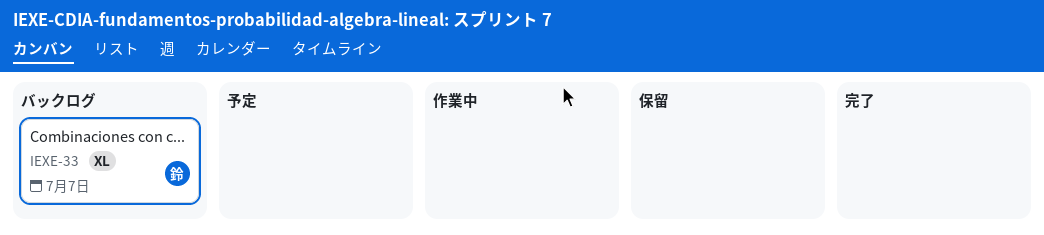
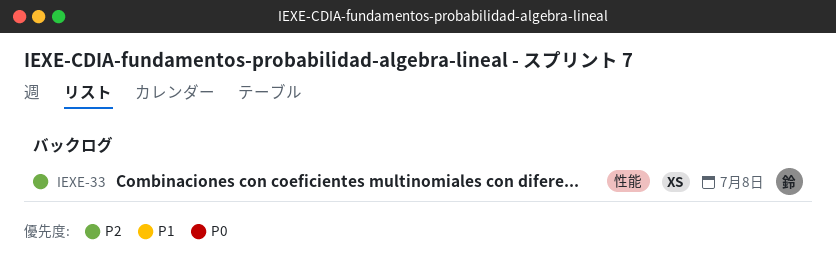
IEXE-33, estimate: XL -> XS
IEXE-33, due: Jul 7 -> Jul 8

